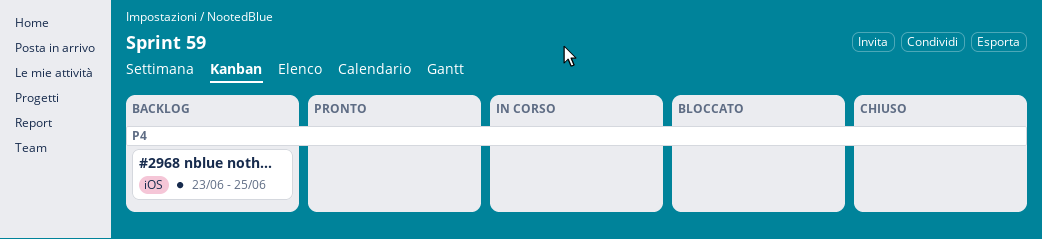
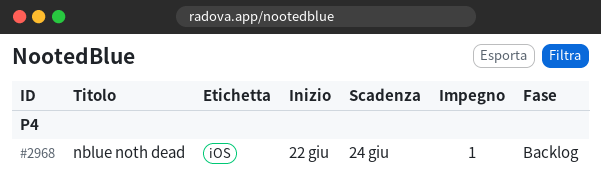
#2968, start: Jun 23 -> Jun 22
#2968, due: Jun 25 -> Jun 24

